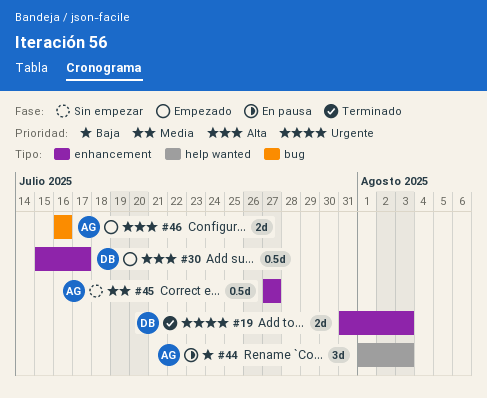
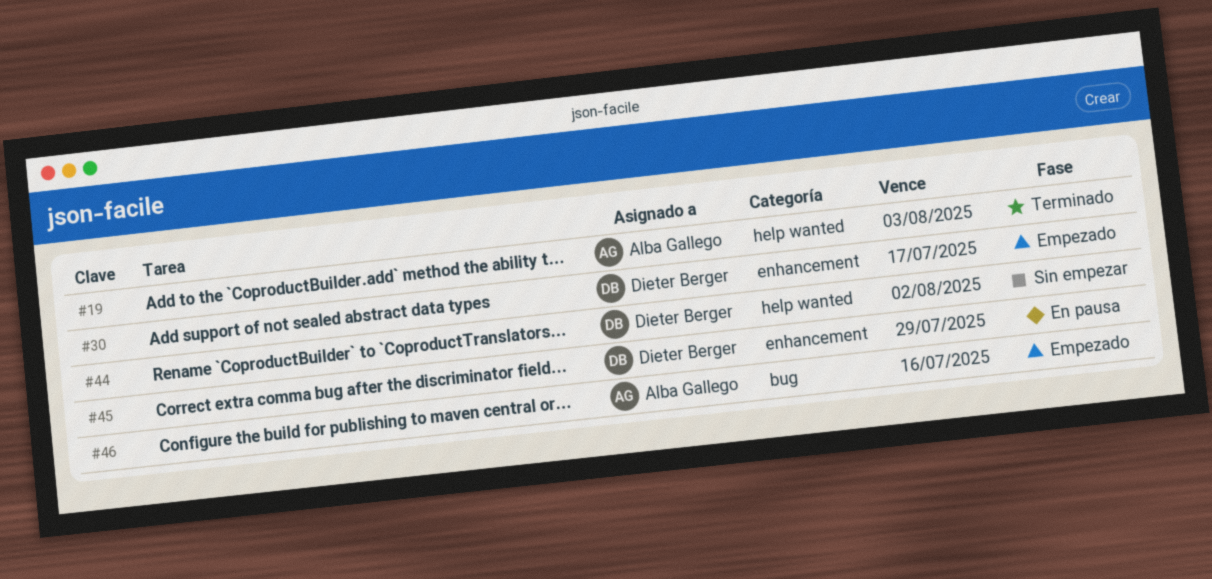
#19, owner: Dieter Berger -> Alba Gallego
#19, label: enhancement -> help wanted
#44, status: En pausa -> Sin empezar
#44, owner: Alba Gallego -> Dieter Berger
#44, due: Aug 3 -> Aug 2
#45, status: Sin empezar -> En pausa
#45, owner: Alba Gallego -> Dieter Berger
#45, due: Jul 27 -> Jul 29

